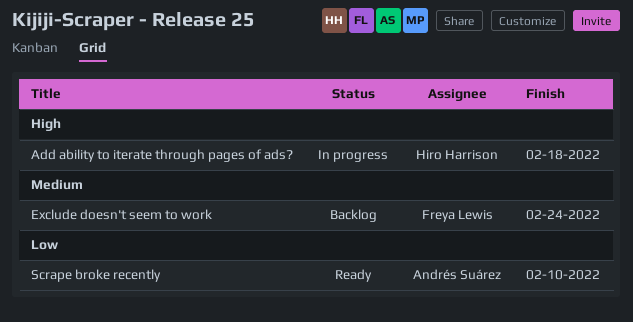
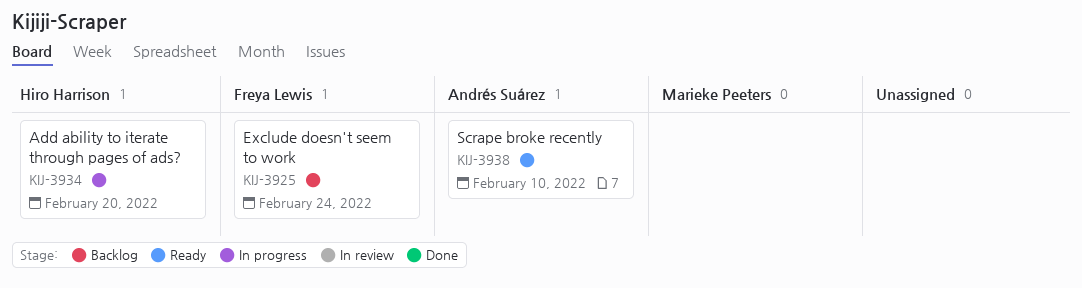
Add ability to iterate through pages of ads?, due: Feb 18 -> Feb 20

